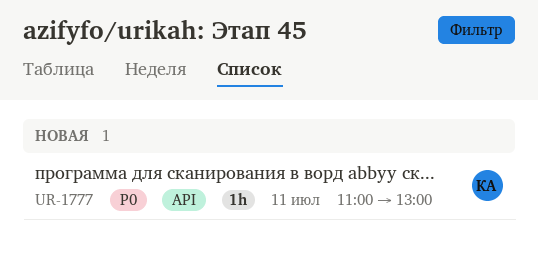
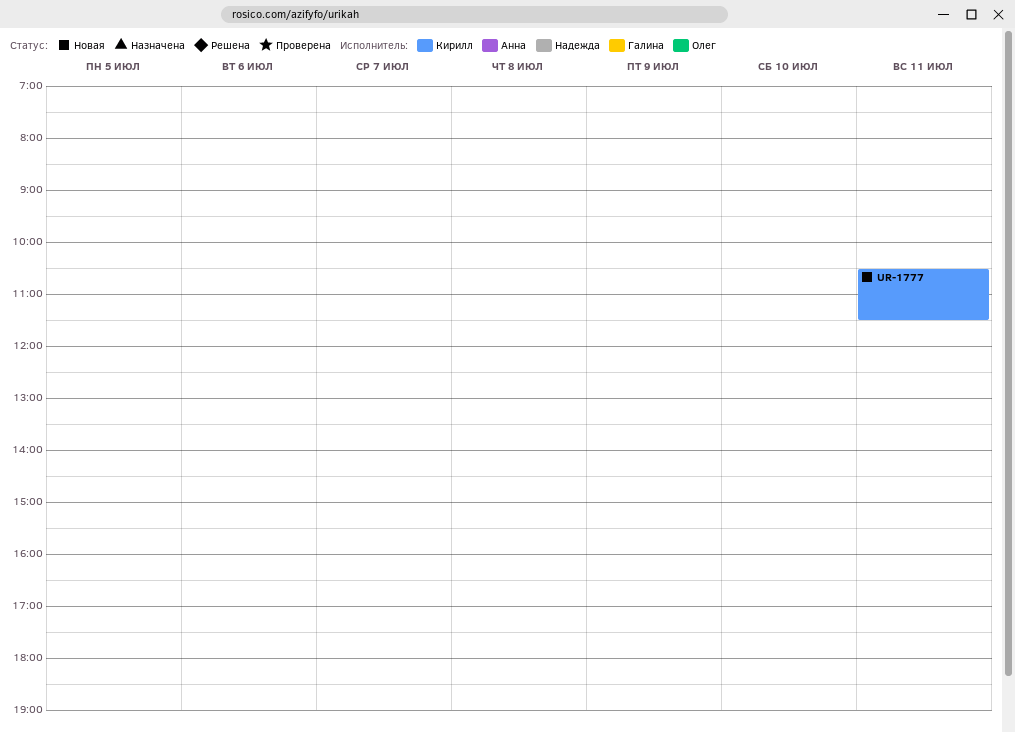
UR-1777, begins: 11:00 -> 10:30
UR-1777, ends: 13:00 -> 11:30

